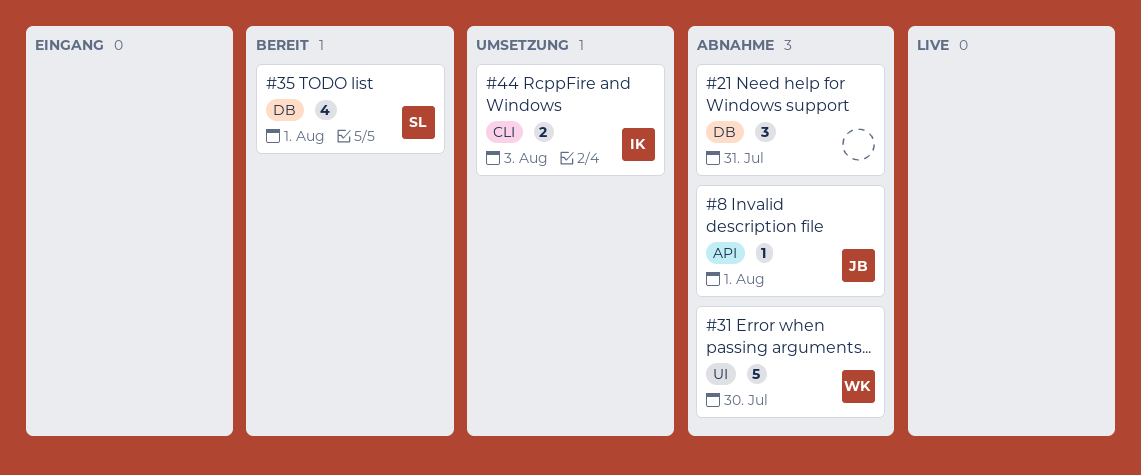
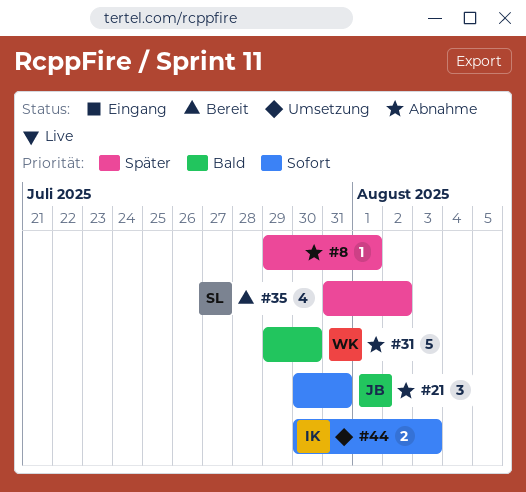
#8, owner: JB -> none
#21, owner: none -> JB
#35, due: Aug 1 -> Aug 2

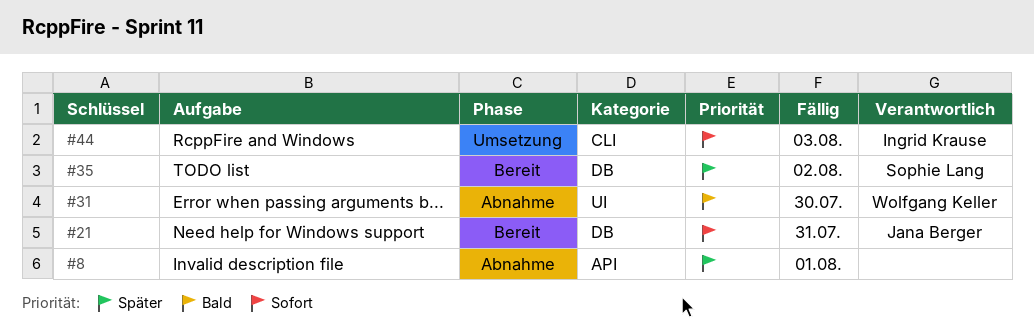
#21, status: Abnahme -> Bereit

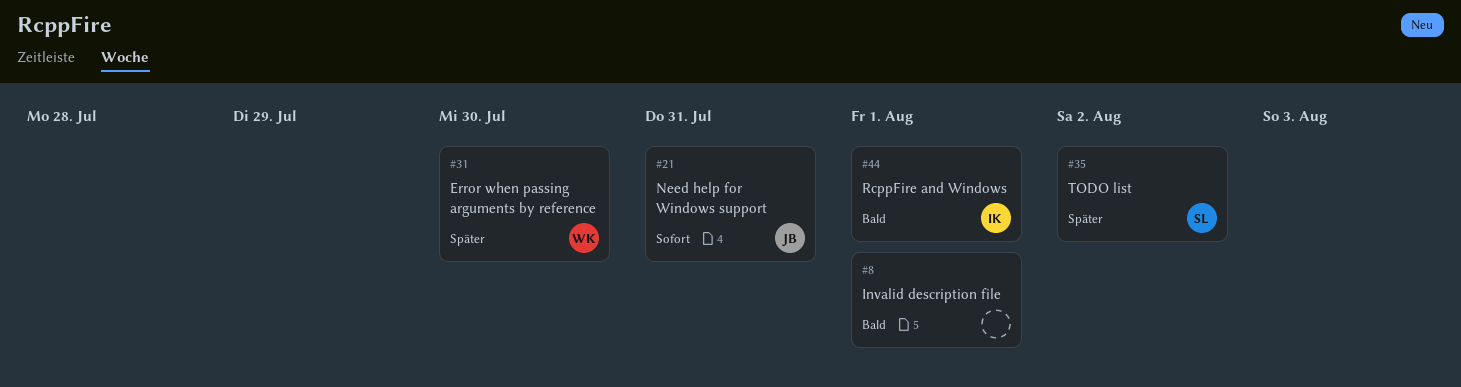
#8, priority: Später -> Bald
#31, priority: Bald -> Später
#44, priority: Sofort -> Bald
#44, due: Aug 3 -> Aug 1

